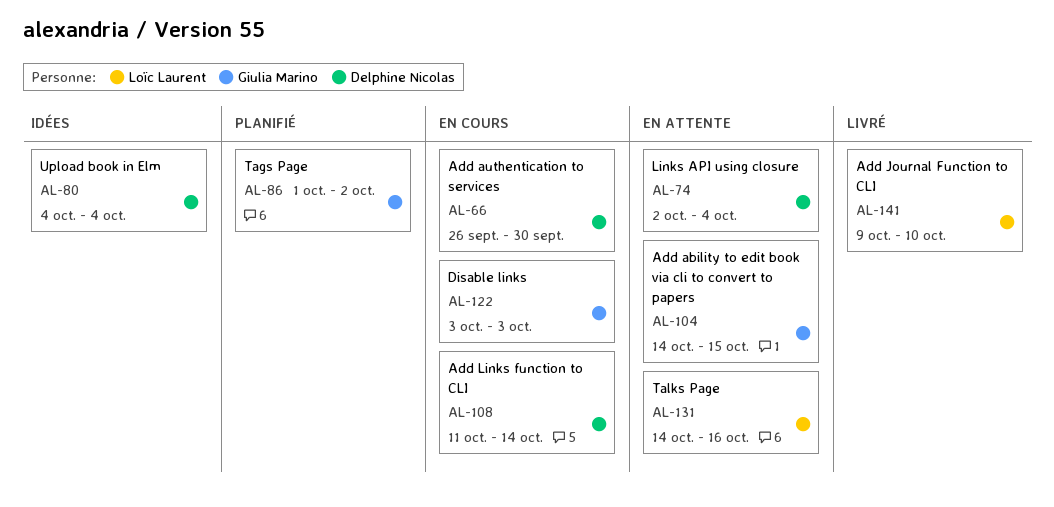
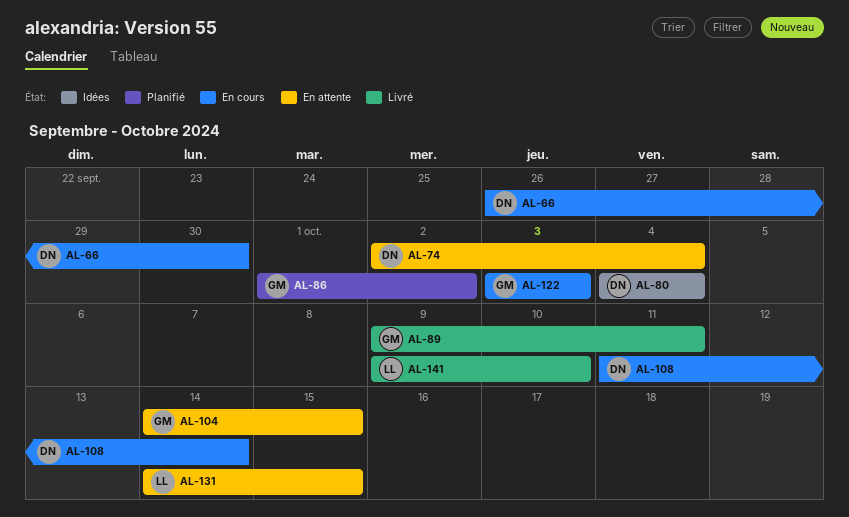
AL-89: none -> present
AL-131, due: Oct 16 -> Oct 15

